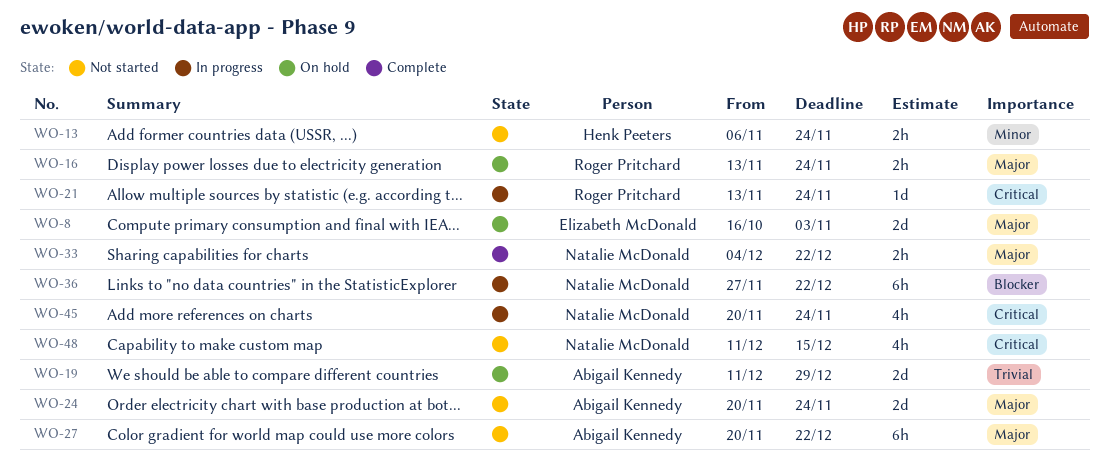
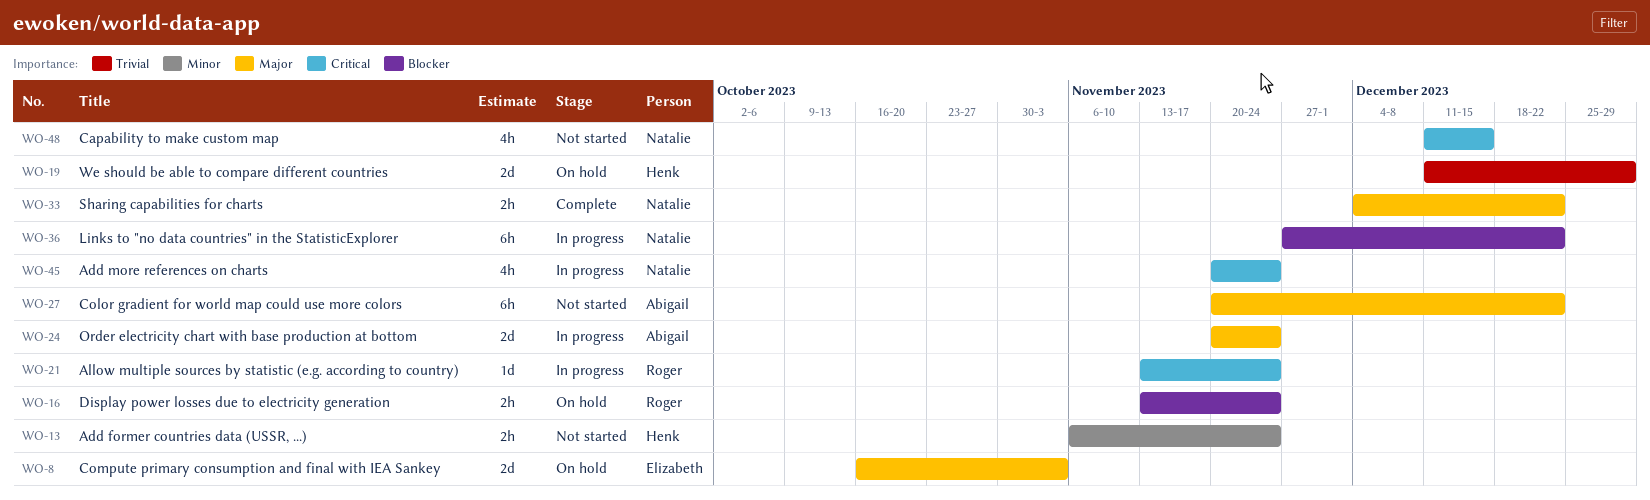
WO-16, priority: Major -> Blocker
WO-19, owner: Abigail Kennedy -> Henk Peeters
WO-24, status: Not started -> In progress

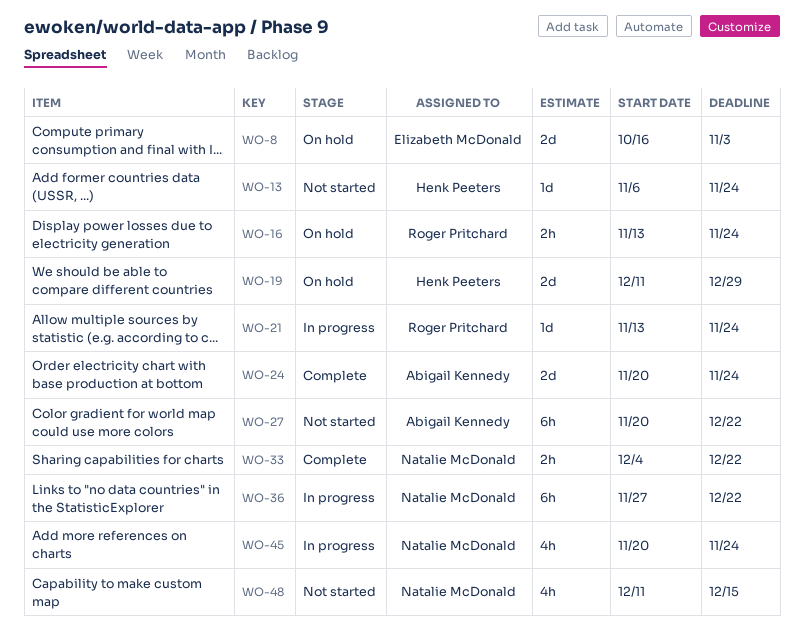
WO-13, estimate: 2h -> 1d
WO-24, status: In progress -> Complete

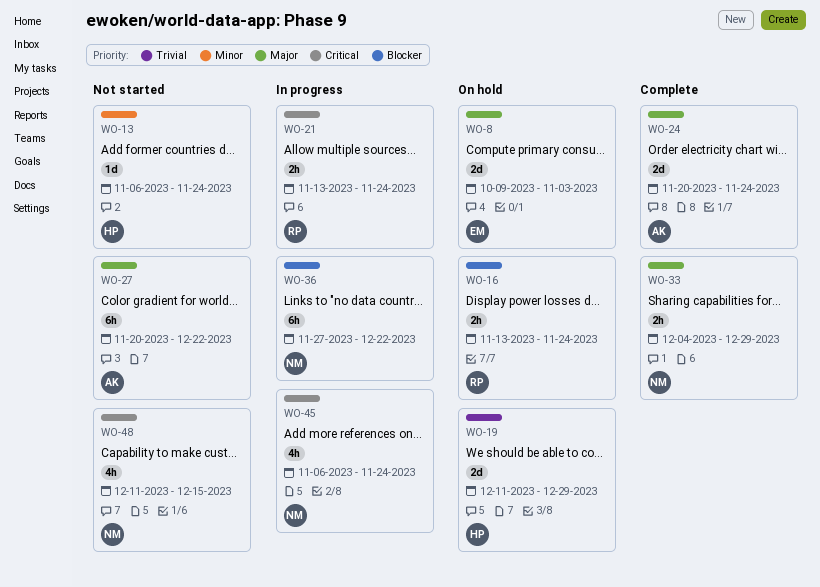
WO-8, start: Oct 16 -> Oct 9
WO-21, estimate: 1d -> 2h
WO-33, due: Dec 22 -> Dec 29
WO-45, start: Nov 20 -> Nov 6

